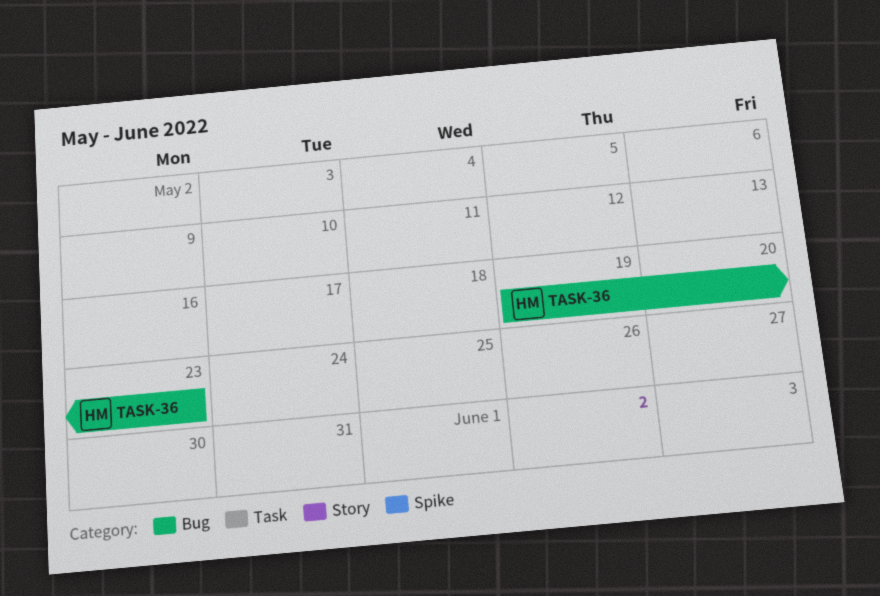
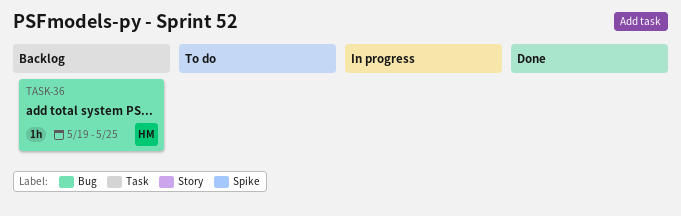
TASK-36, due: May 23 -> May 25

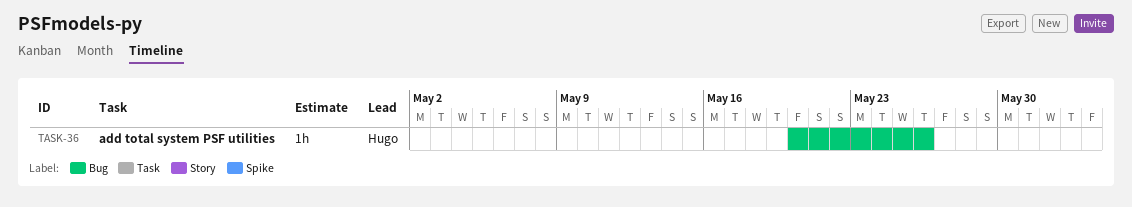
TASK-36, start: May 19 -> May 20
TASK-36, due: May 25 -> May 26

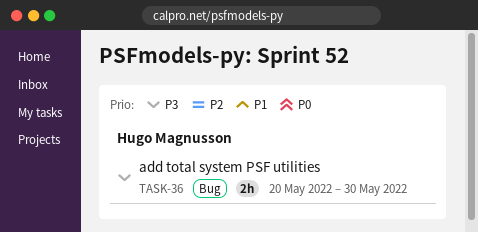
TASK-36, estimate: 1h -> 2h
TASK-36, due: May 26 -> May 30

